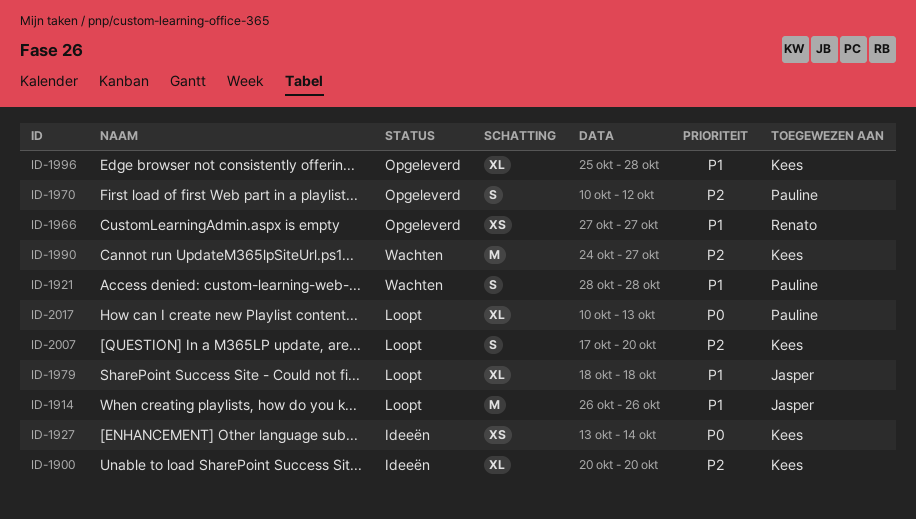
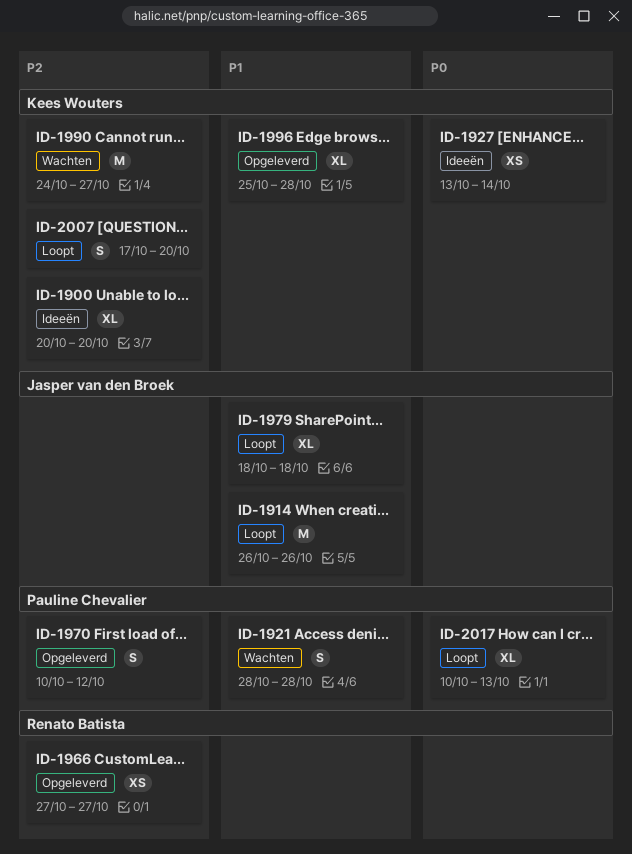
ID-1966, priority: P1 -> P2

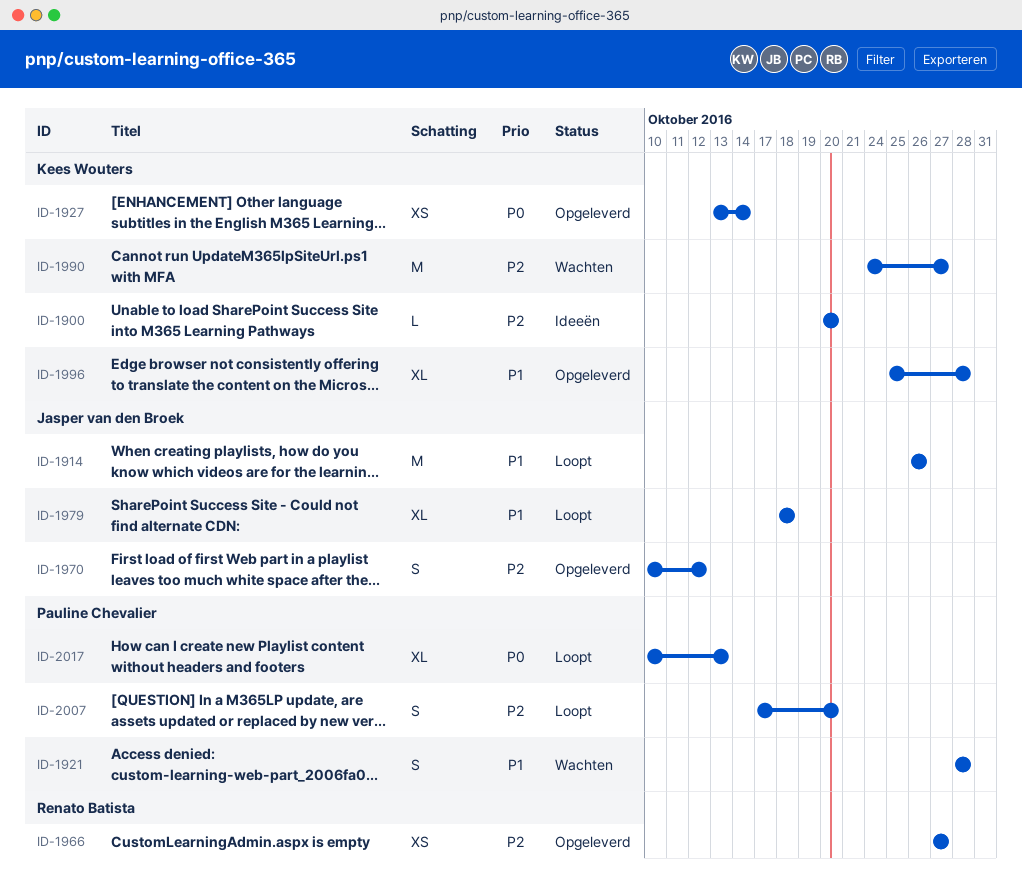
ID-1900, estimate: XL -> L
ID-1927, status: Ideeën -> Opgeleverd
ID-1970, owner: Pauline Chevalier -> Jasper van den Broek
ID-2007, owner: Kees Wouters -> Pauline Chevalier

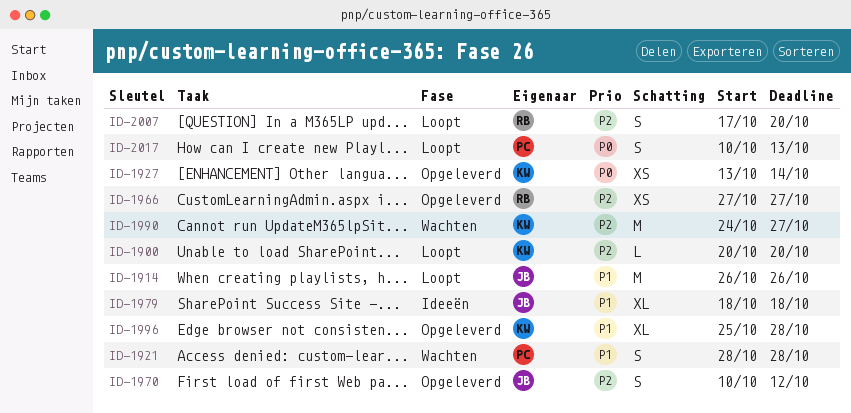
ID-1900, status: Ideeën -> Loopt
ID-1979, status: Loopt -> Ideeën
ID-2007, owner: Pauline Chevalier -> Renato Batista
ID-2017, estimate: XL -> S

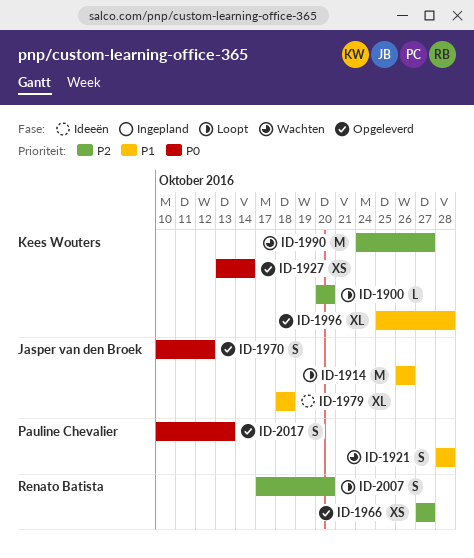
ID-1970, priority: P2 -> P0
ID-2017, status: Loopt -> Opgeleverd

